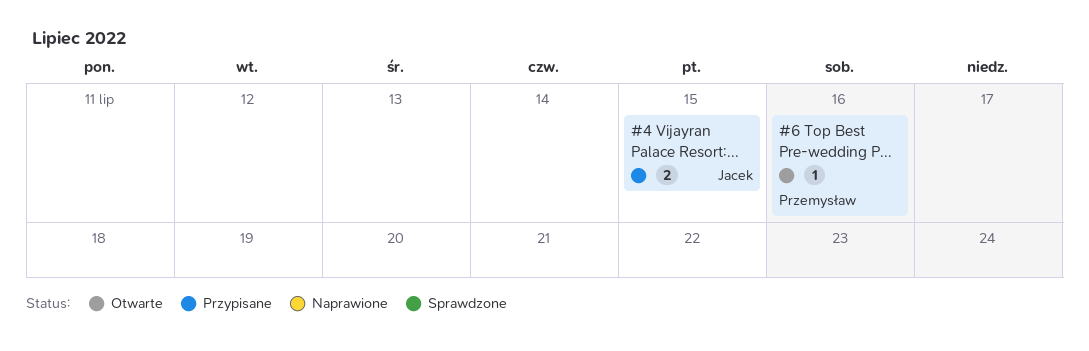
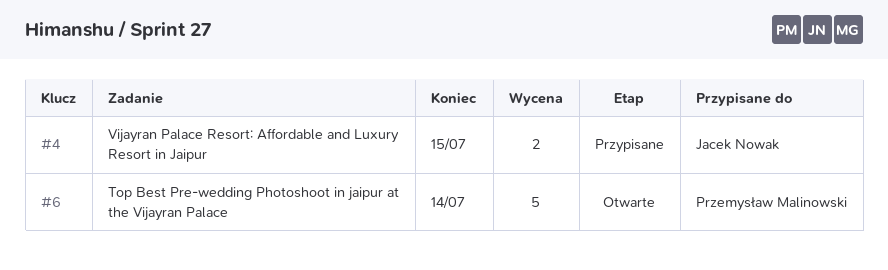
#6, estimate: 1 -> 5
#6, due: Jul 16 -> Jul 14

